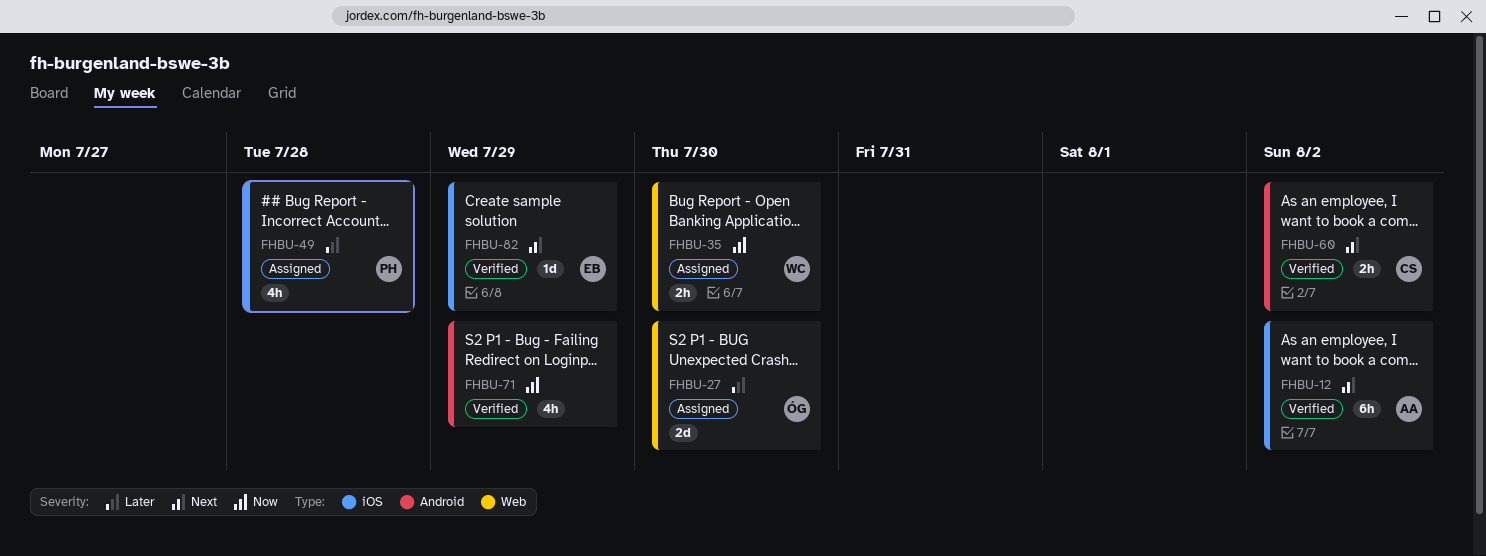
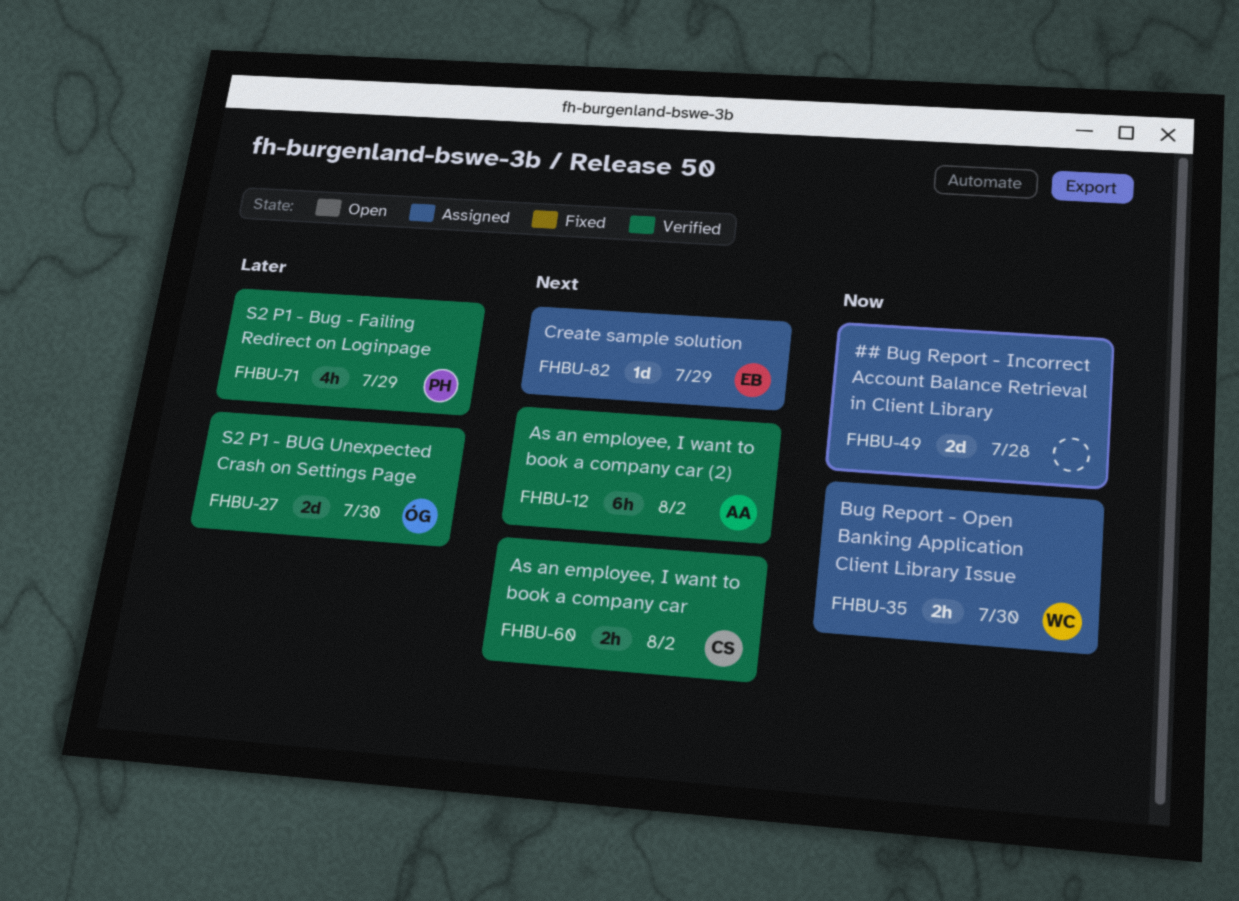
FHBU-27, status: Assigned -> Verified
FHBU-49, owner: PH -> none
FHBU-49, priority: Later -> Now
FHBU-49, estimate: 4h -> 2d
FHBU-71, owner: none -> PH
FHBU-71, priority: Now -> Later
FHBU-82, status: Verified -> Assigned

